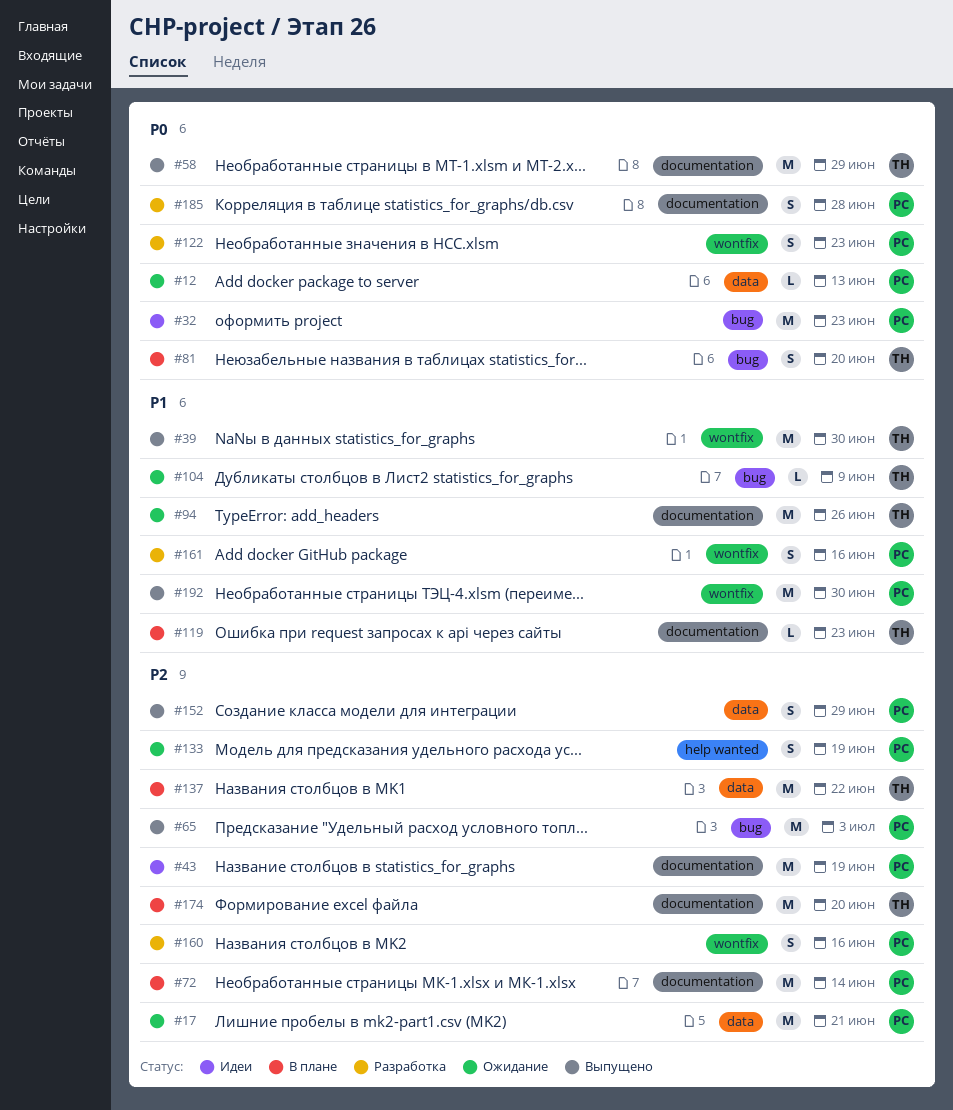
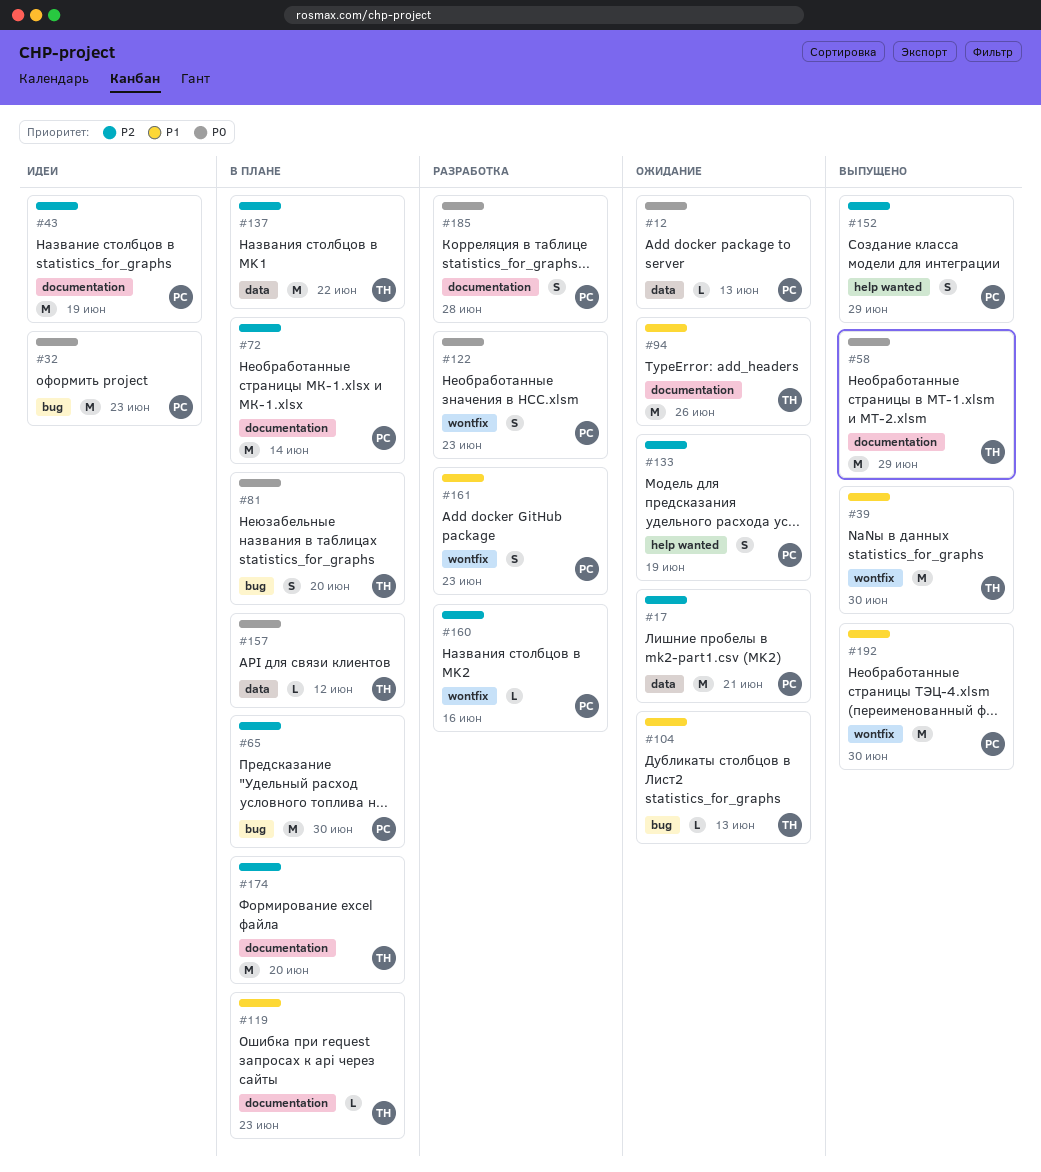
#65, status: Выпущено -> В плане
#65, due: Jul 3 -> Jun 30
#104, due: Jun 9 -> Jun 13
#152, label: data -> help wanted
#157: none -> present
#160, estimate: S -> L
#161, due: Jun 16 -> Jun 23

